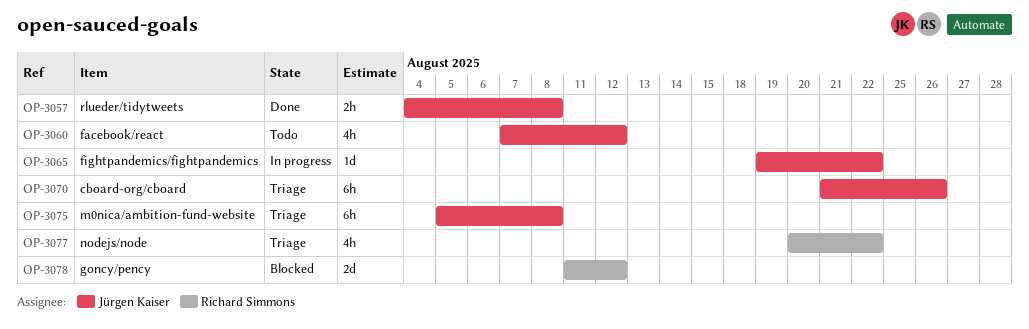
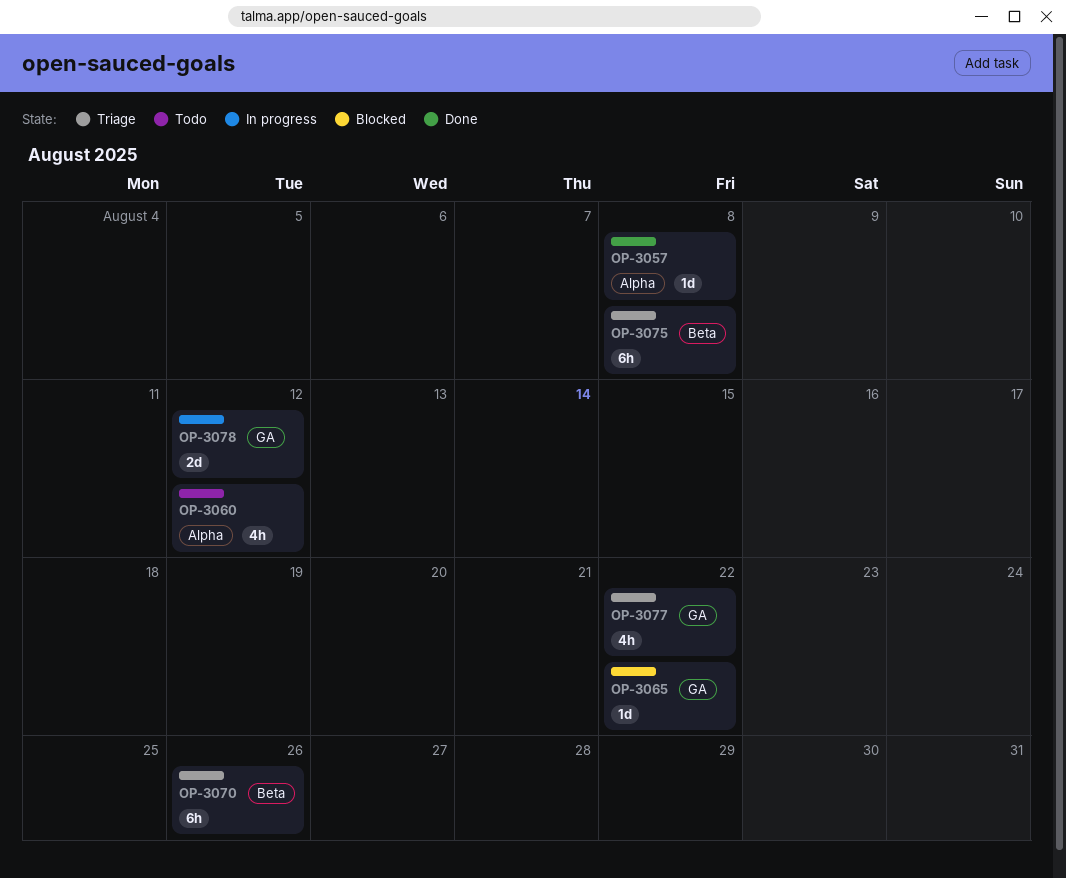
OP-3057, estimate: 2h -> 1d
OP-3065, status: In progress -> Blocked
OP-3078, status: Blocked -> In progress

